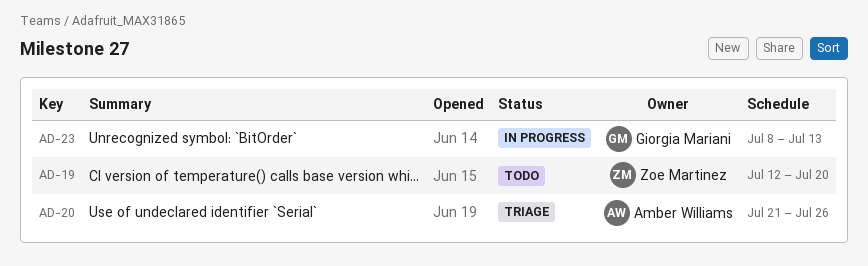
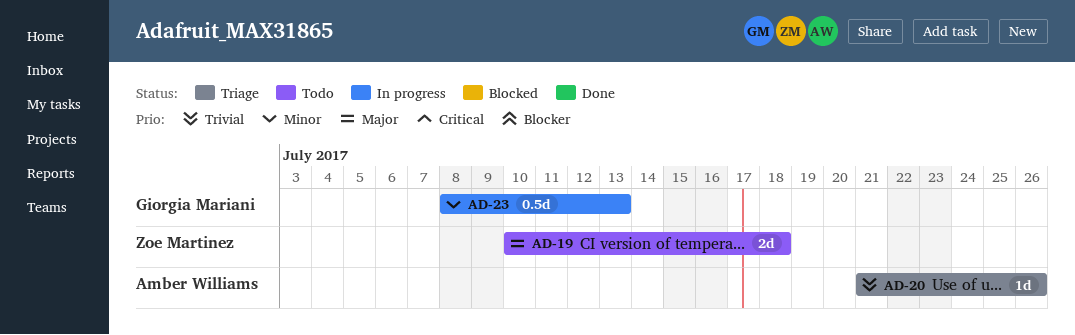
AD-19, start: Jul 12 -> Jul 10
AD-19, due: Jul 20 -> Jul 18

